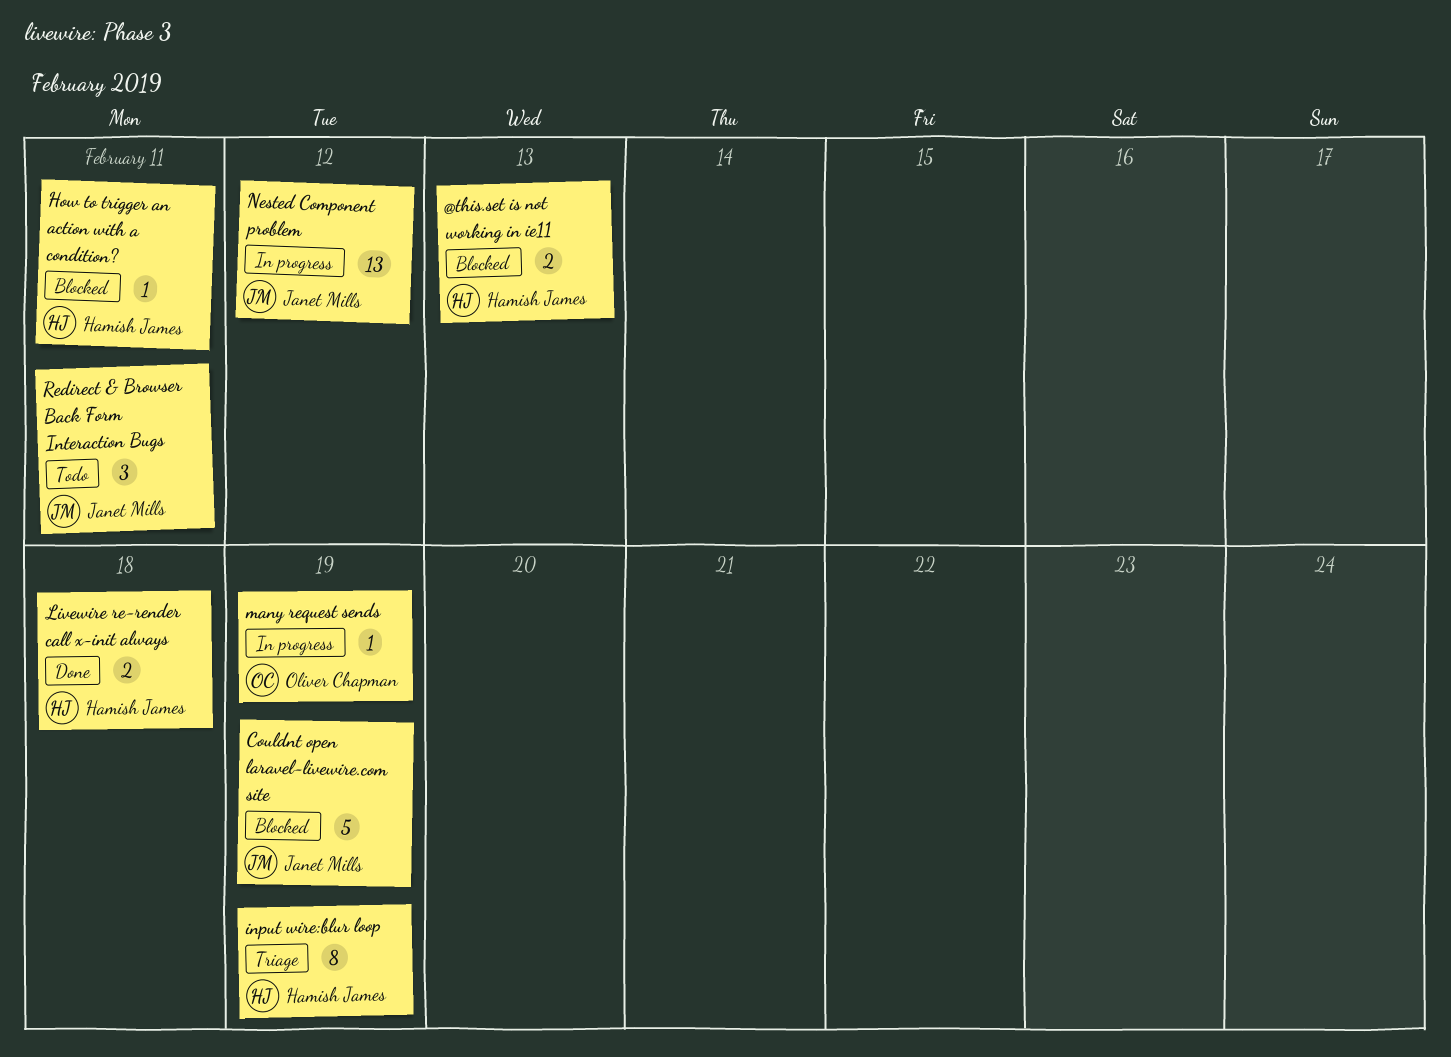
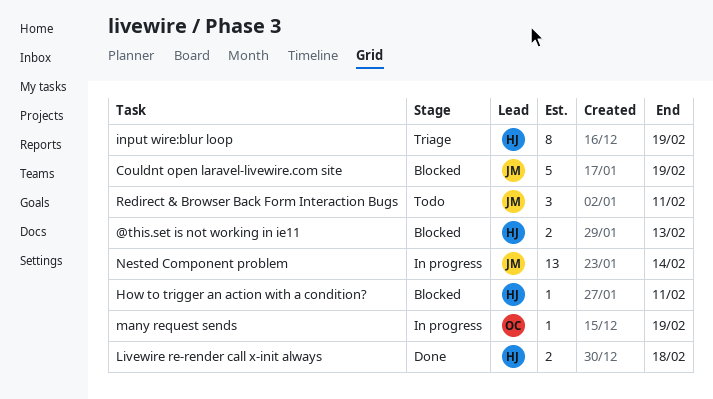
Nested Component problem, due: Feb 12 -> Feb 14

